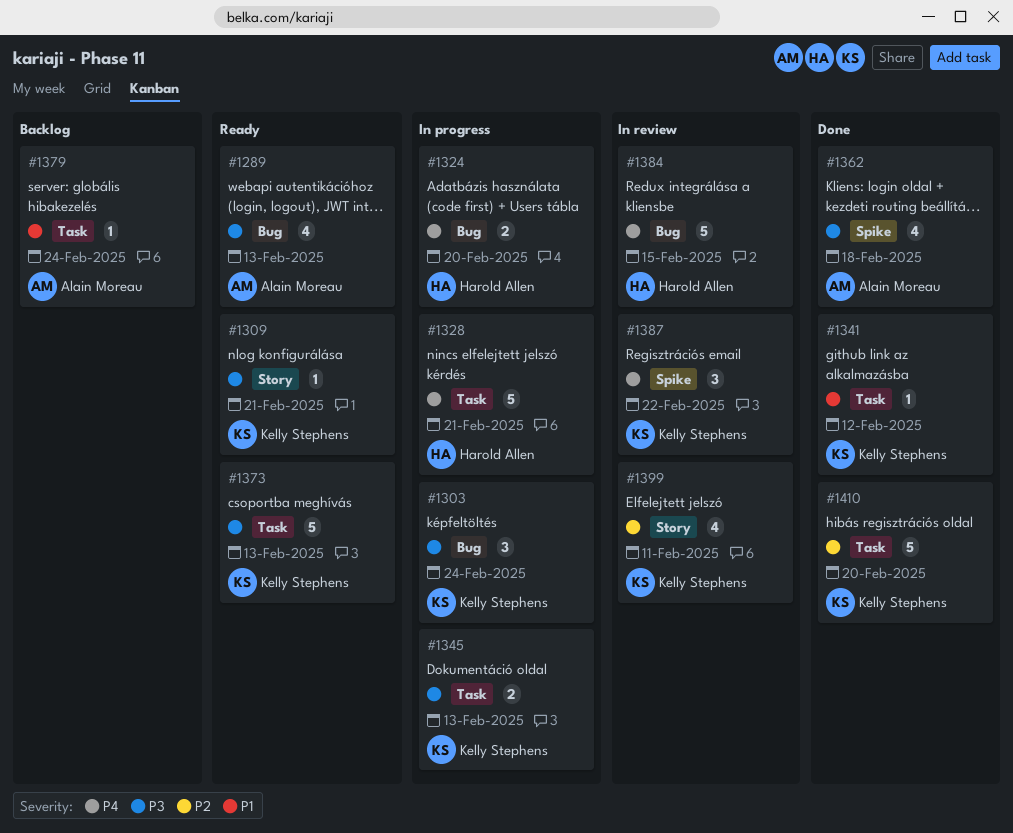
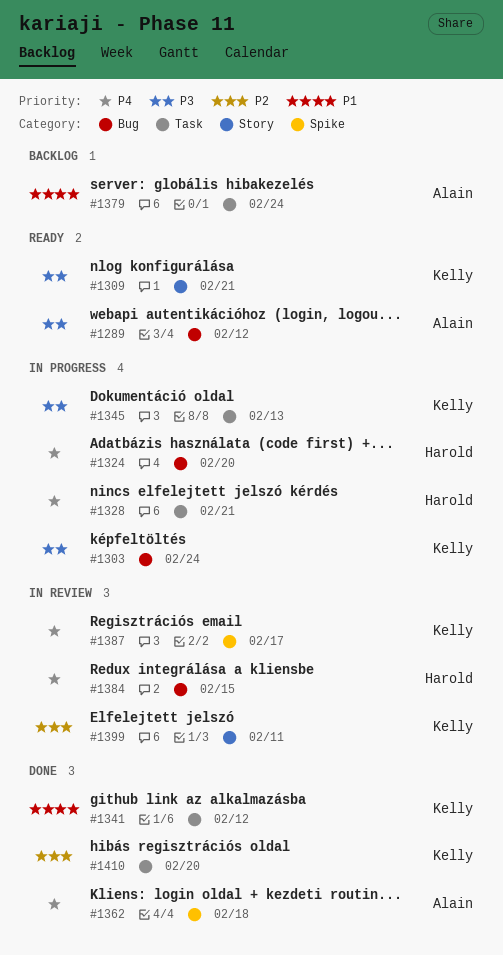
#1289, due: Feb 13 -> Feb 12
#1362, priority: P3 -> P4
#1373: present -> none
#1387, due: Feb 22 -> Feb 17

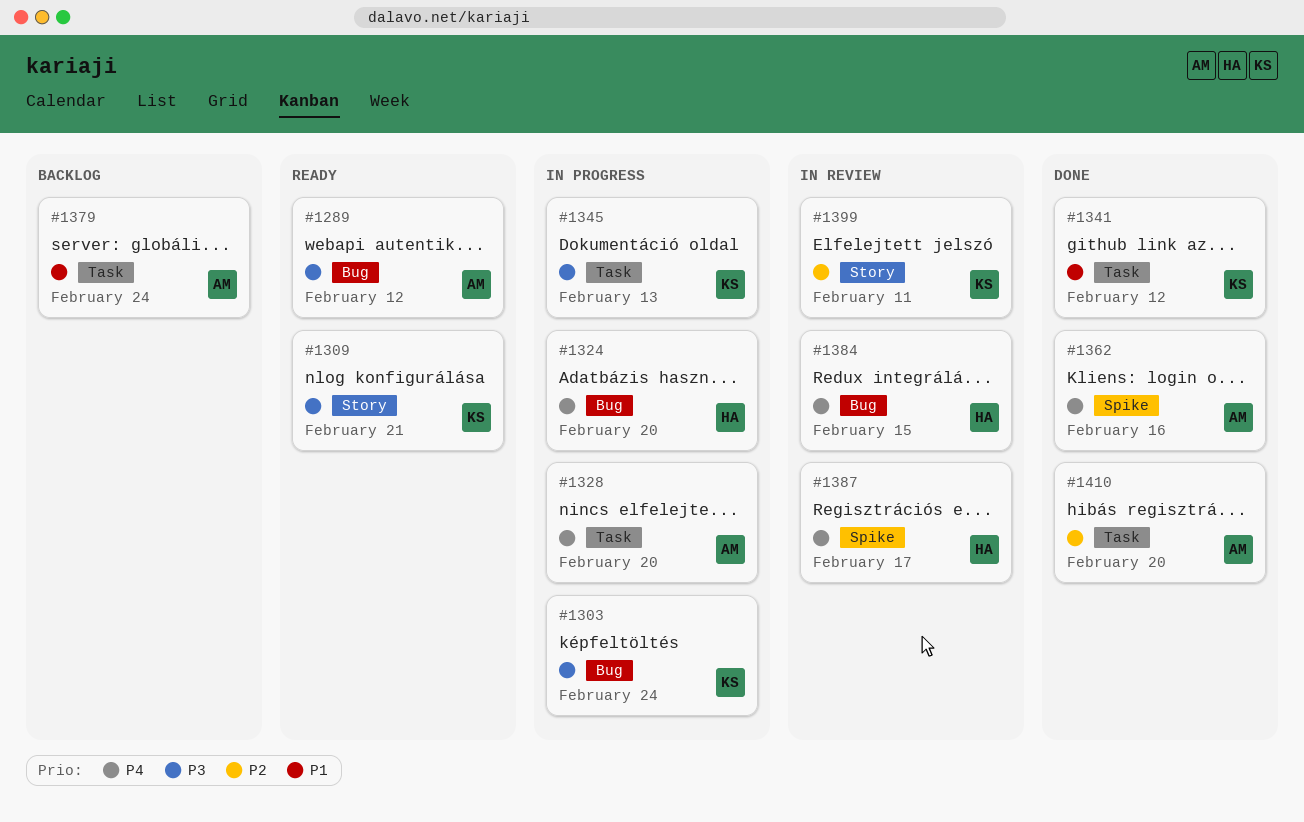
#1328, owner: Harold -> Alain
#1328, due: Feb 21 -> Feb 20
#1362, due: Feb 18 -> Feb 16
#1387, owner: Kelly -> Harold
#1410, owner: Kelly -> Alain

